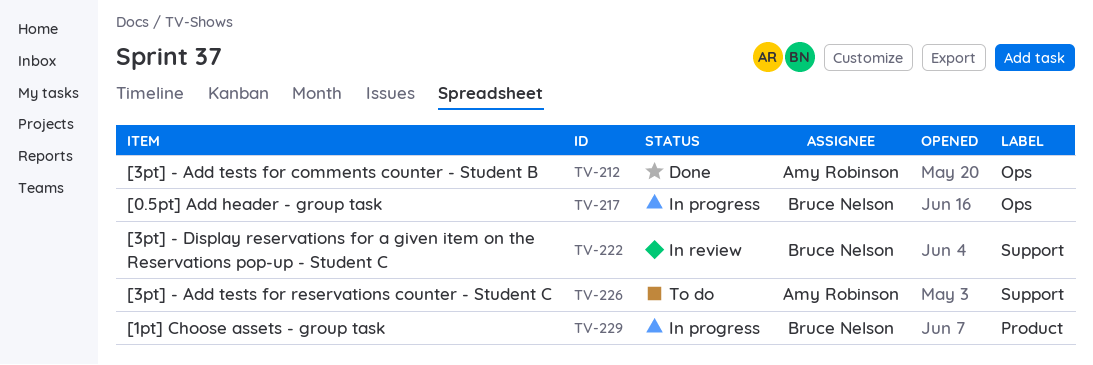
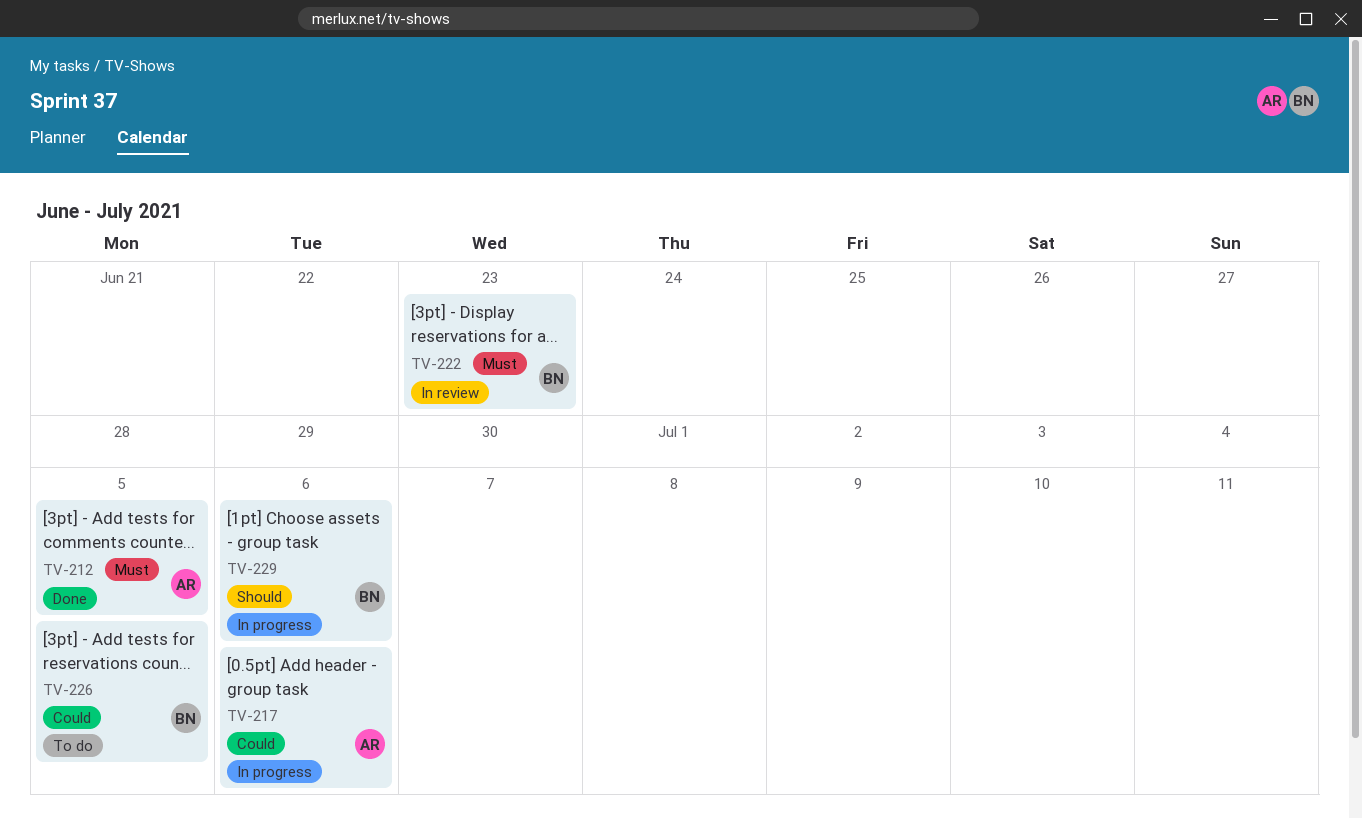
TV-217, owner: Bruce Nelson -> Amy Robinson
TV-226, owner: Amy Robinson -> Bruce Nelson

